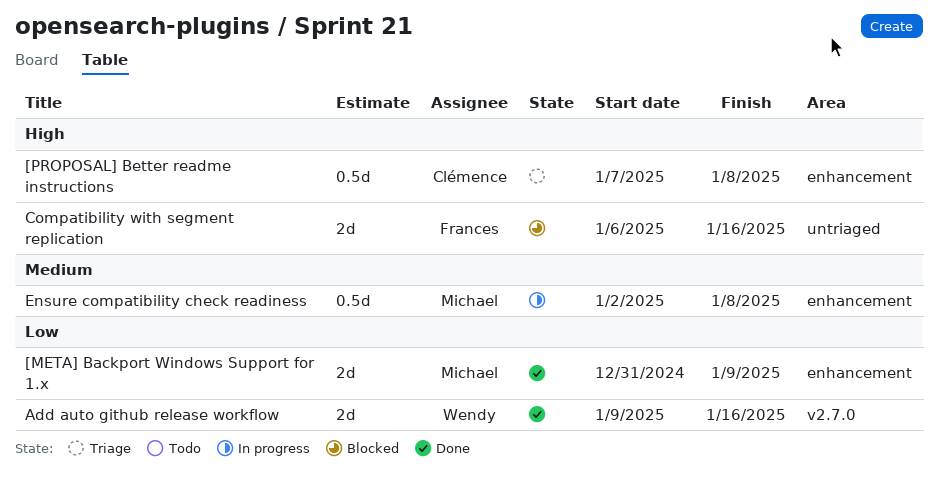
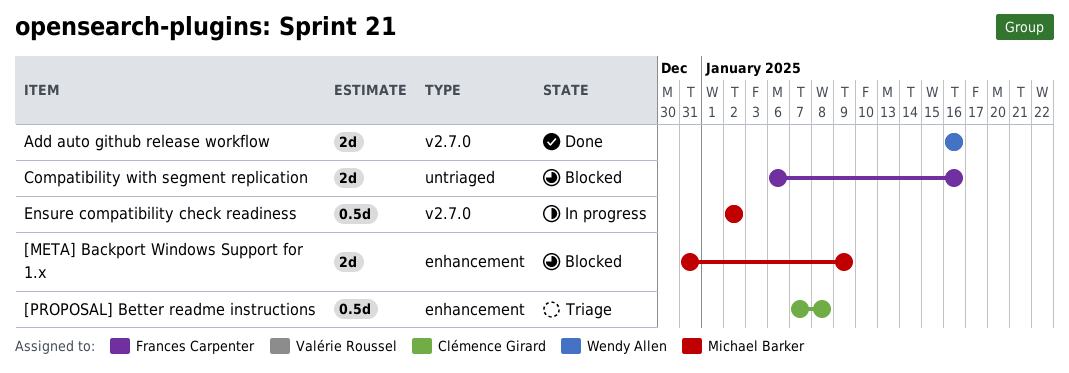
[META] Backport Windows Support for 1.x, status: Done -> Blocked
Add auto github release workflow, start: Jan 9 -> Jan 16
Ensure compatibility check readiness, label: enhancement -> v2.7.0
Ensure compatibility check readiness, due: Jan 8 -> Jan 2

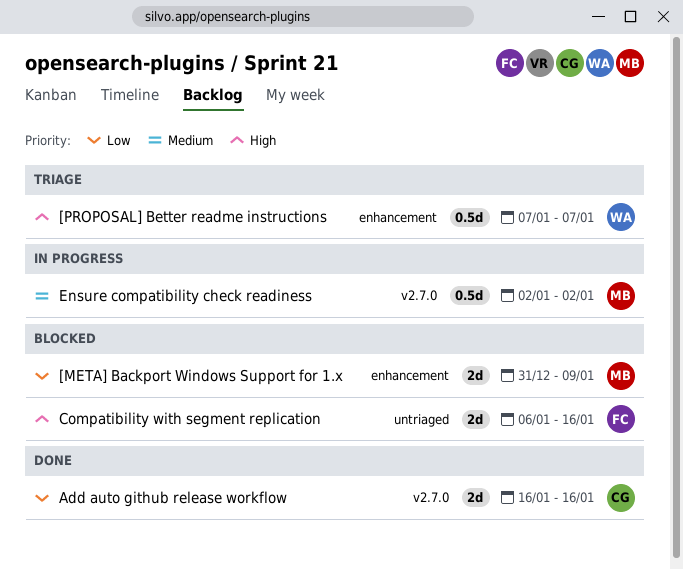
[PROPOSAL] Better readme instructions, owner: Clémence Girard -> Wendy Allen
[PROPOSAL] Better readme instructions, due: Jan 8 -> Jan 7
Add auto github release workflow, owner: Wendy Allen -> Clémence Girard

